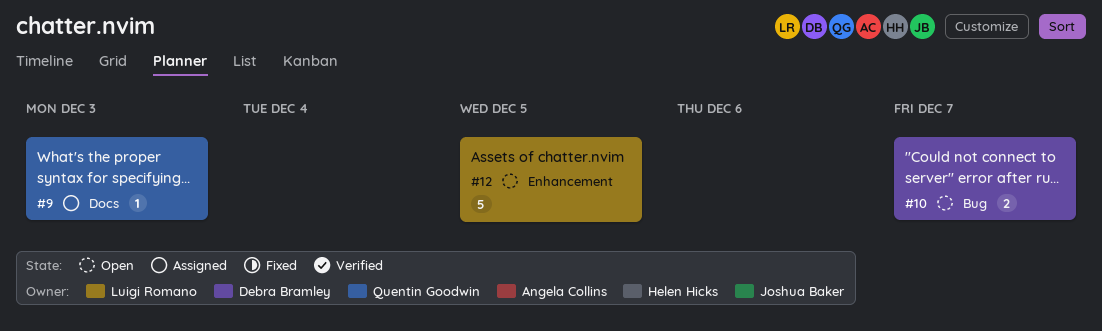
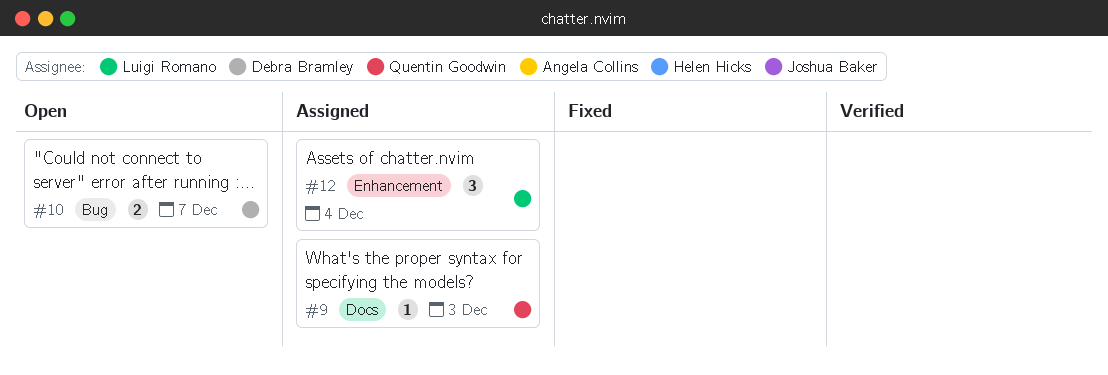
#12, status: Open -> Assigned
#12, estimate: 5 -> 3
#12, due: Dec 5 -> Dec 4

